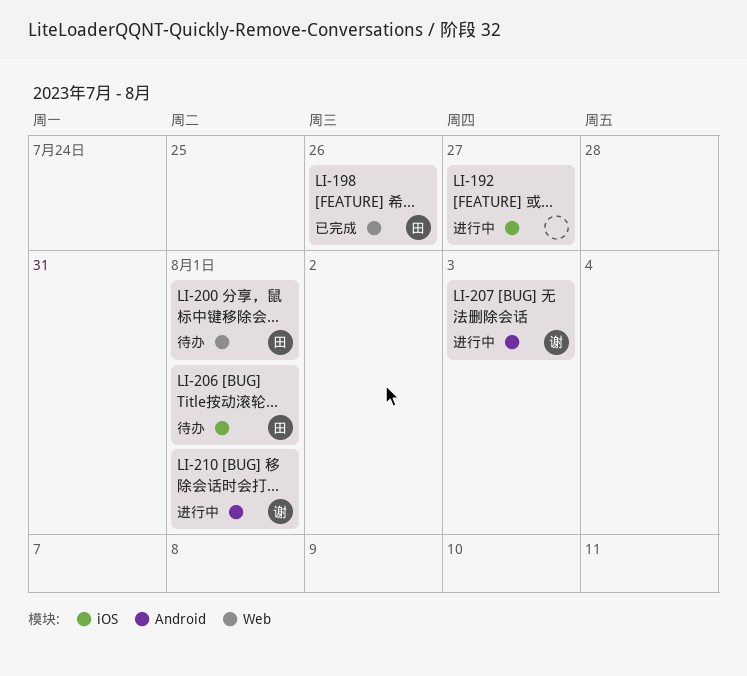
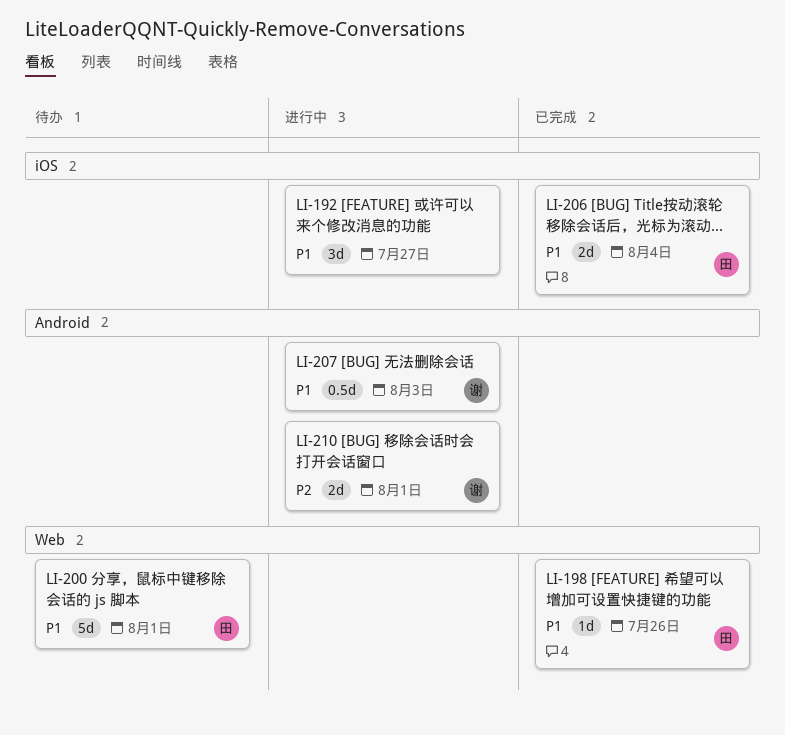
LI-206, status: 待办 -> 已完成
LI-206, due: Aug 1 -> Aug 4

